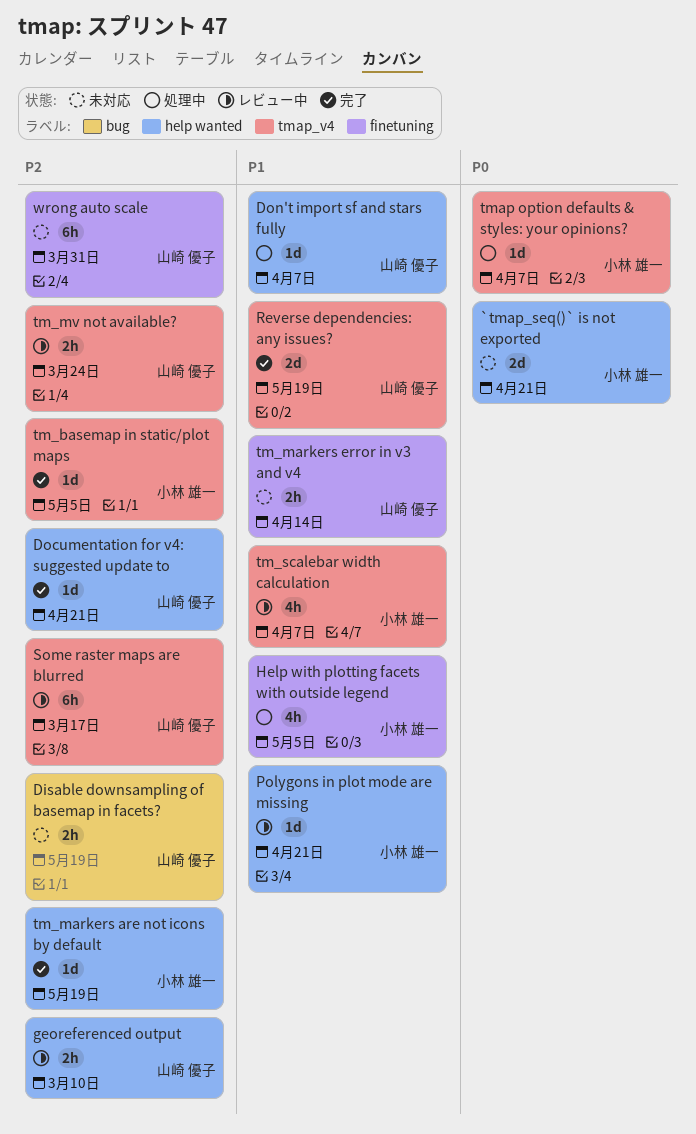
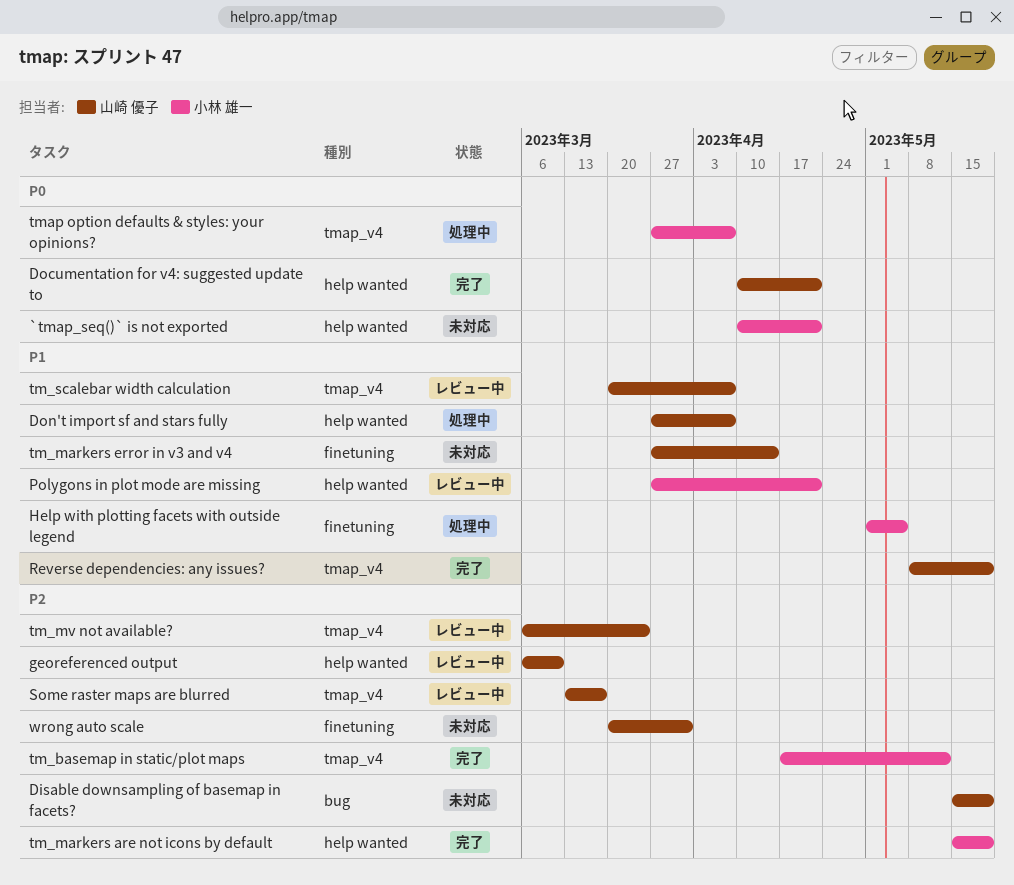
Documentation for v4: suggested update to, priority: P2 -> P0
tm_basemap in static/plot maps, due: May 5 -> May 12
tm_scalebar width calculation, owner: 小林 雄一 -> 山崎 優子

